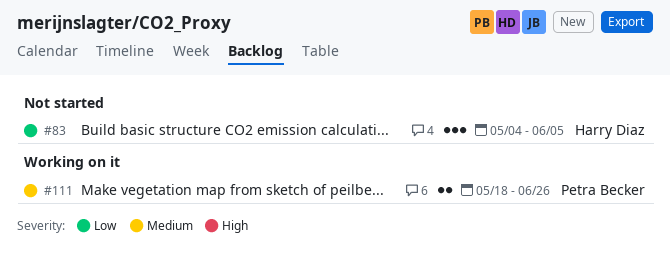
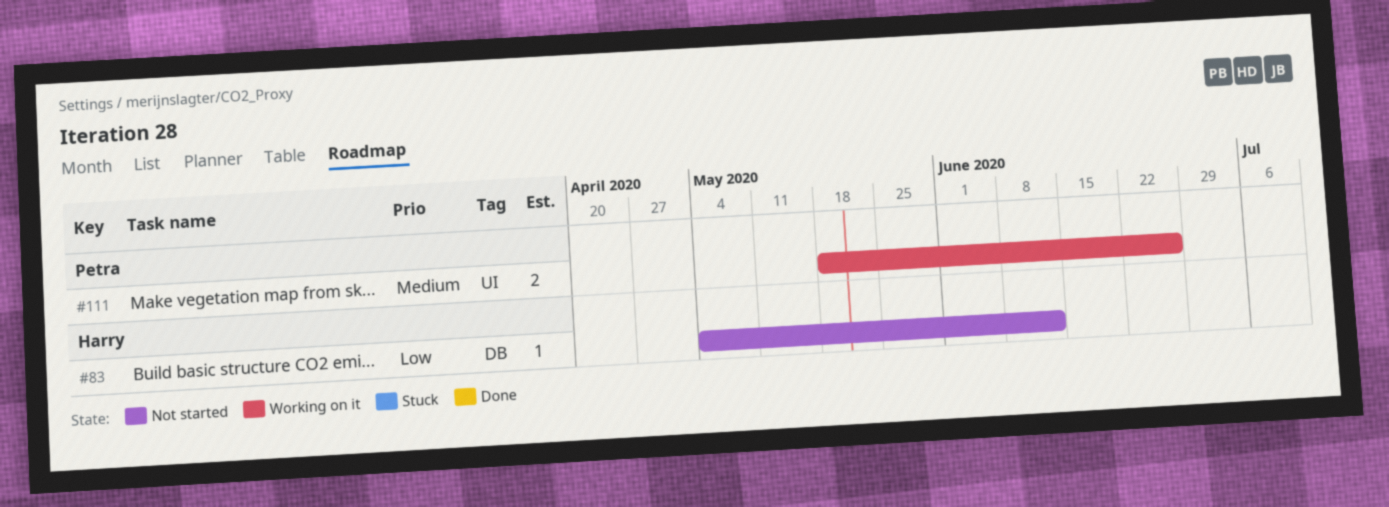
#83, estimate: 3 -> 1
#83, due: Jun 5 -> Jun 12

